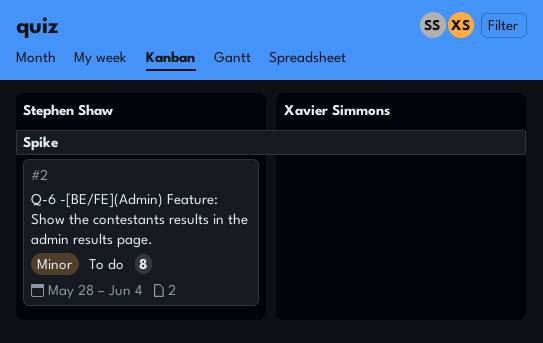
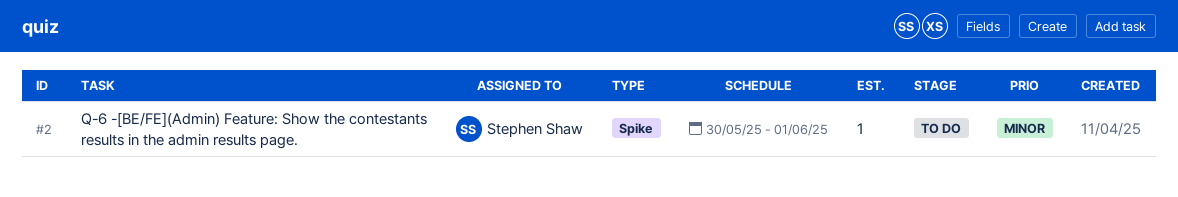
#2, estimate: 8 -> 1
#2, start: May 28 -> May 30
#2, due: Jun 4 -> Jun 1

